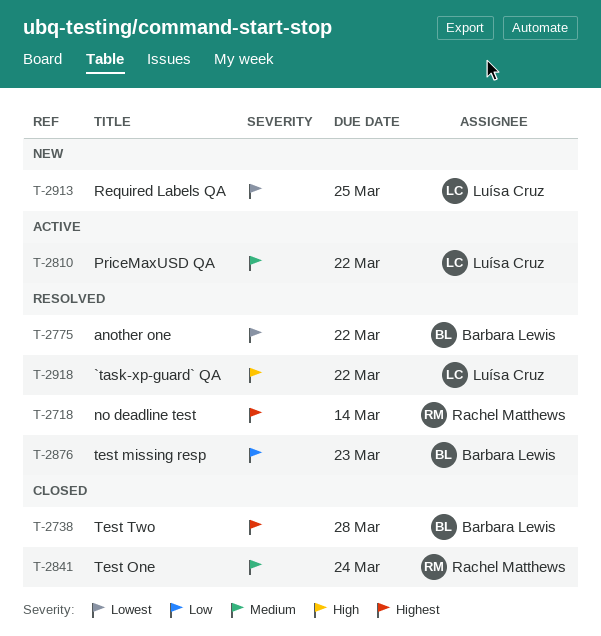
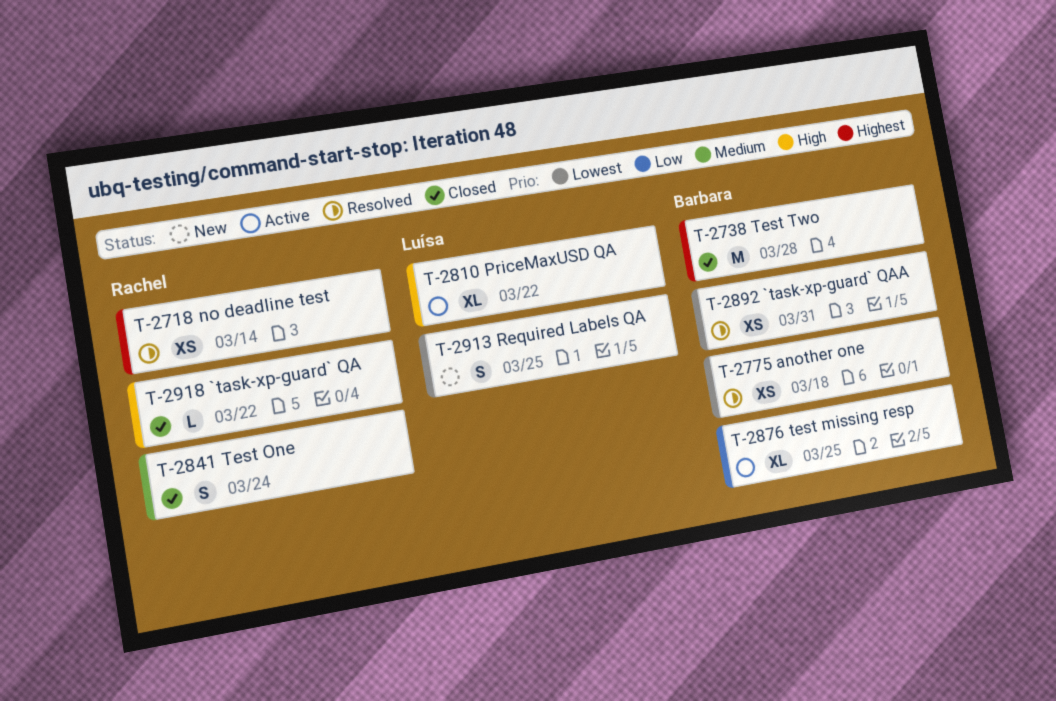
T-2775, due: Mar 22 -> Mar 18
T-2810, priority: Medium -> High
T-2876, status: Resolved -> Active
T-2876, due: Mar 23 -> Mar 25
T-2892: none -> present
T-2918, status: Resolved -> Closed
T-2918, owner: Luísa Cruz -> Rachel Matthews

